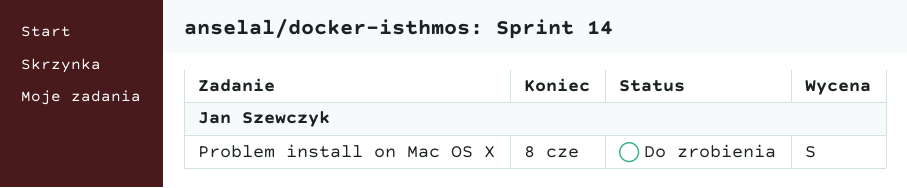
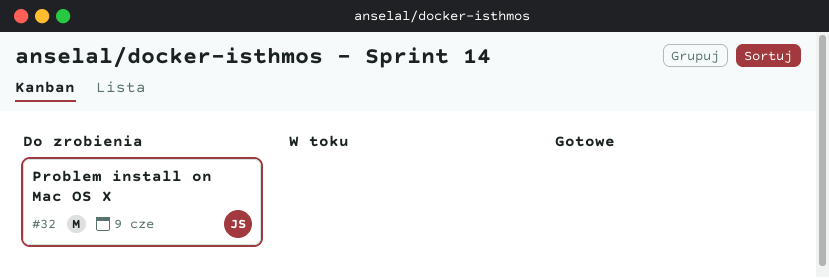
Problem install on Mac OS X, estimate: S -> M
Problem install on Mac OS X, due: Jun 8 -> Jun 9

